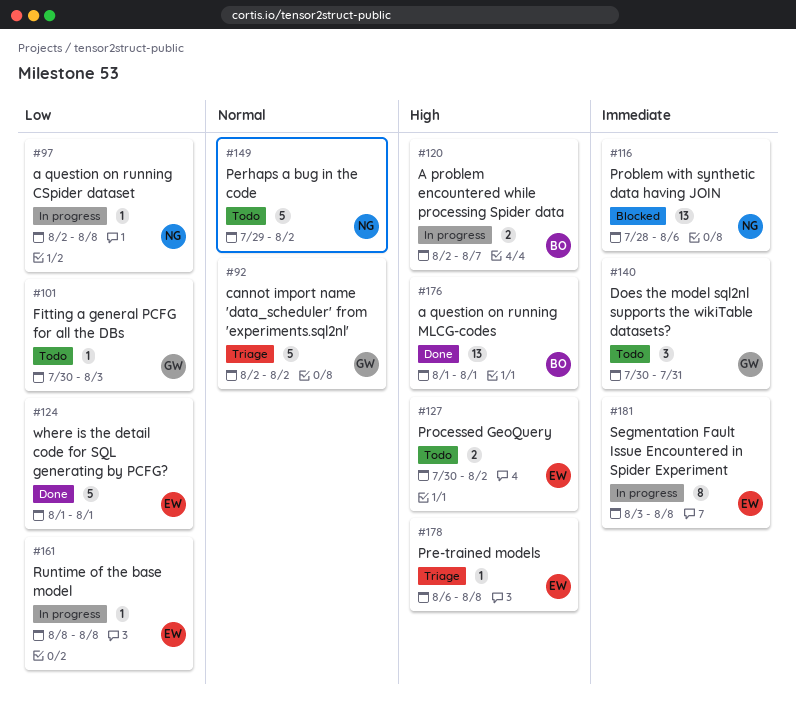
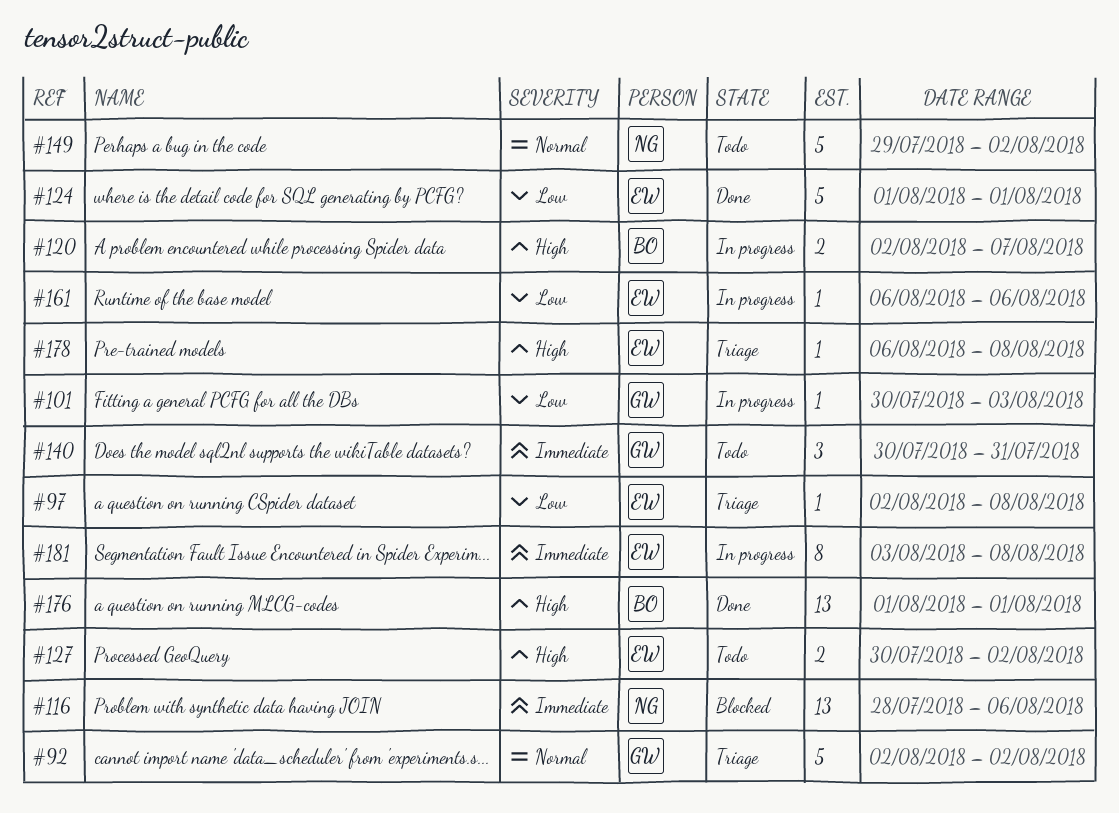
#97, status: In progress -> Triage
#97, owner: NG -> EW
#101, status: Todo -> In progress
#161, start: Aug 8 -> Aug 6
#161, due: Aug 8 -> Aug 6

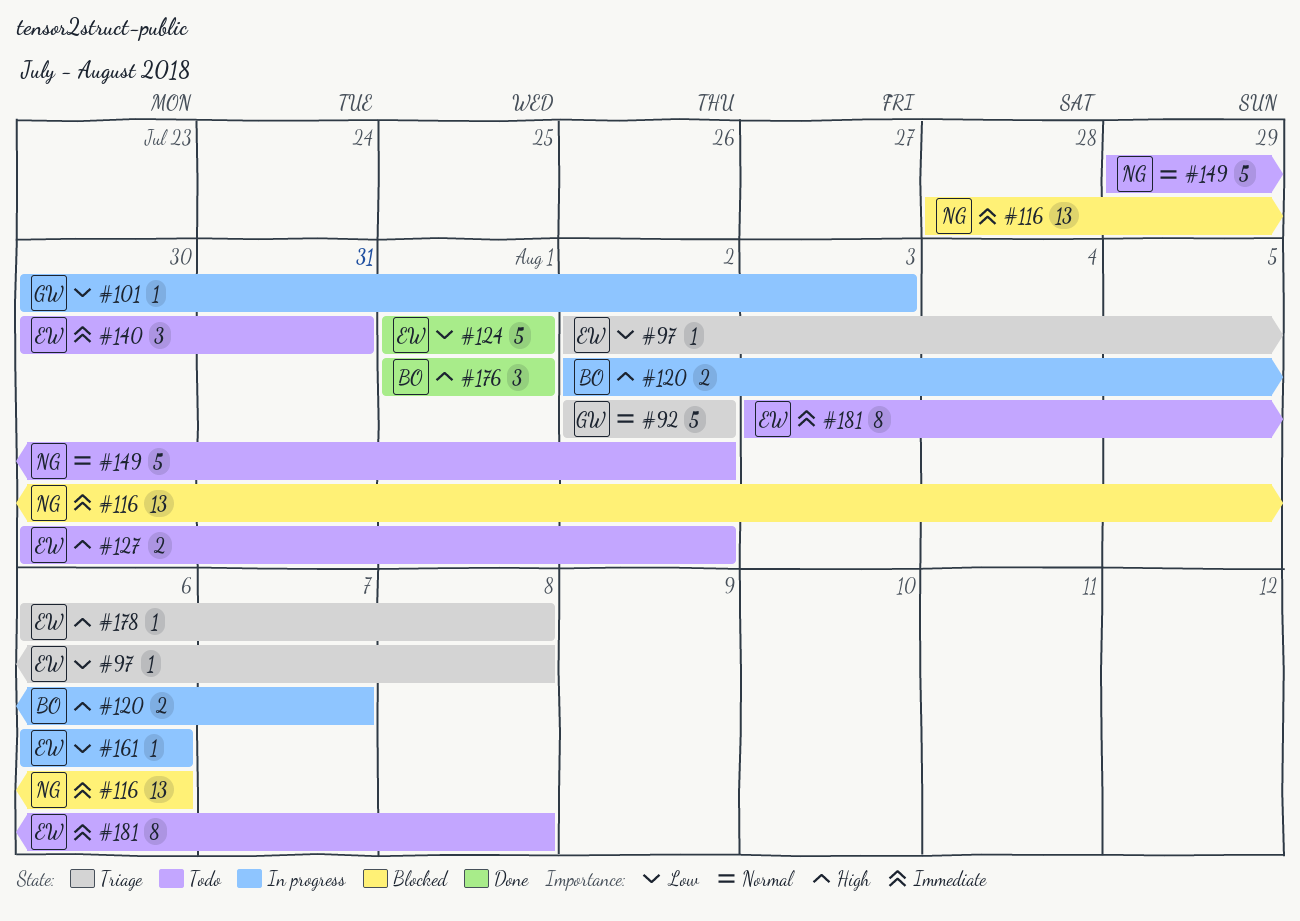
#140, owner: GW -> EW
#176, estimate: 13 -> 3
#181, status: In progress -> Todo

